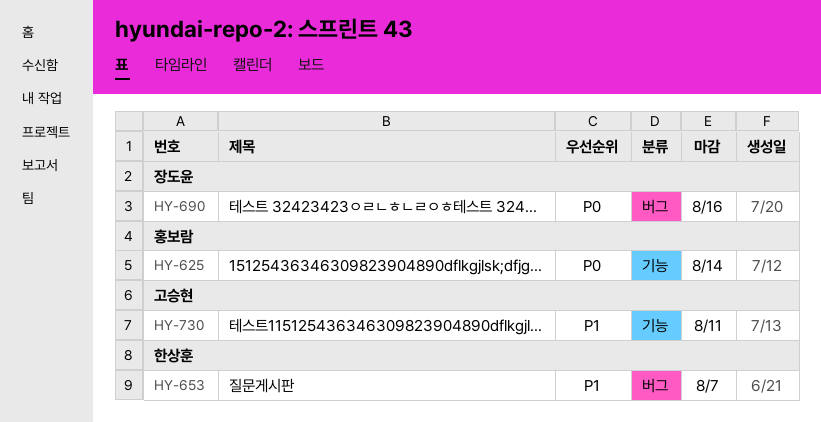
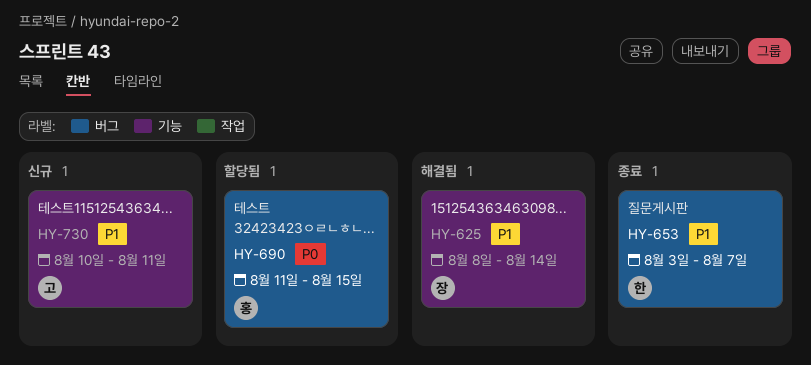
HY-625, owner: 홍보람 -> 장도윤
HY-625, priority: P0 -> P1
HY-690, owner: 장도윤 -> 홍보람
HY-690, due: Aug 16 -> Aug 15

